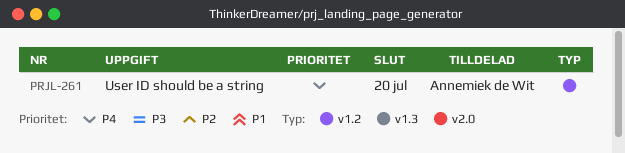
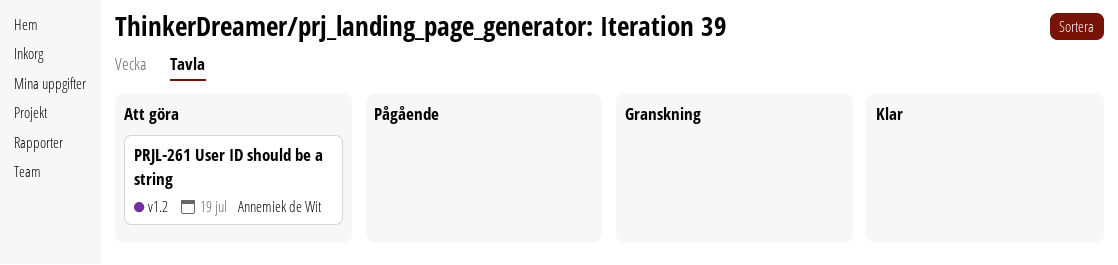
PRJL-261, due: Jul 20 -> Jul 19

